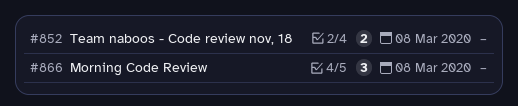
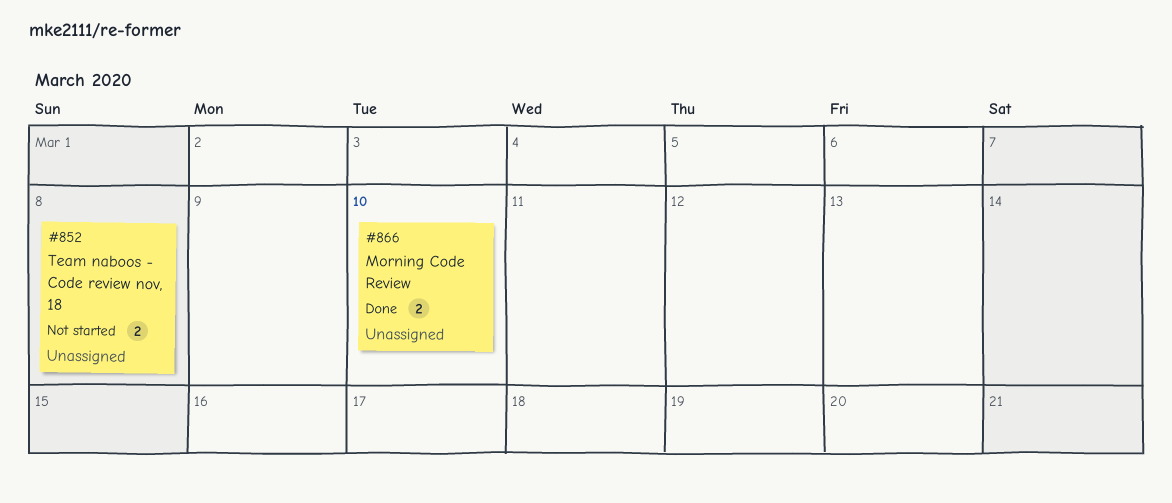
#866, estimate: 3 -> 2
#866, due: Mar 8 -> Mar 10

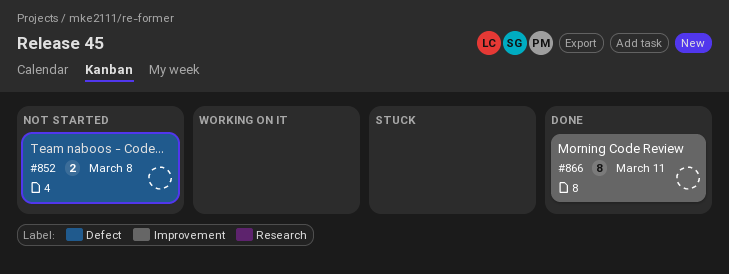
#866, estimate: 2 -> 8
#866, due: Mar 10 -> Mar 11

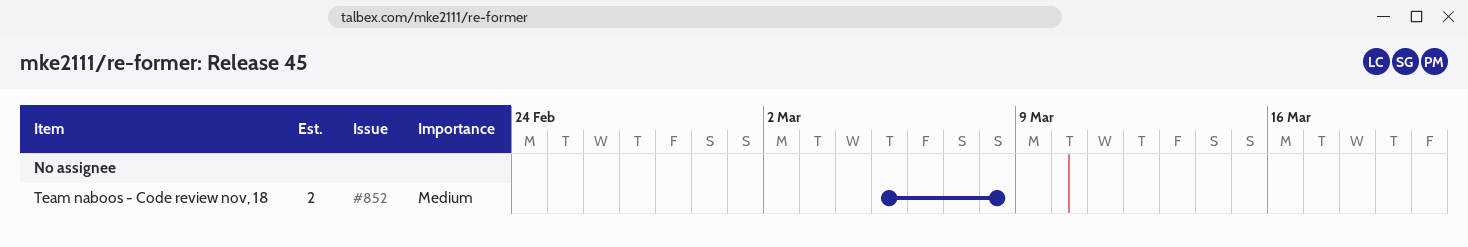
#866: present -> none

